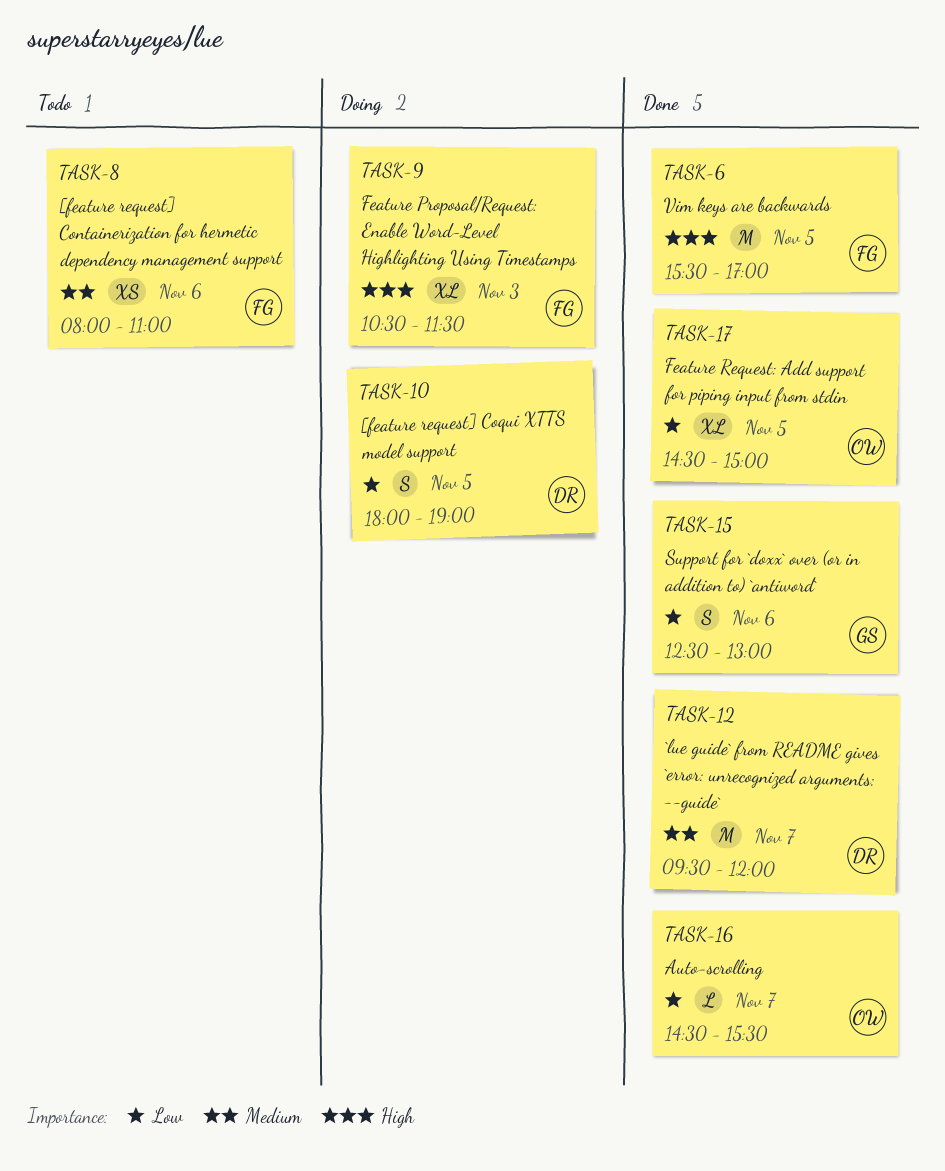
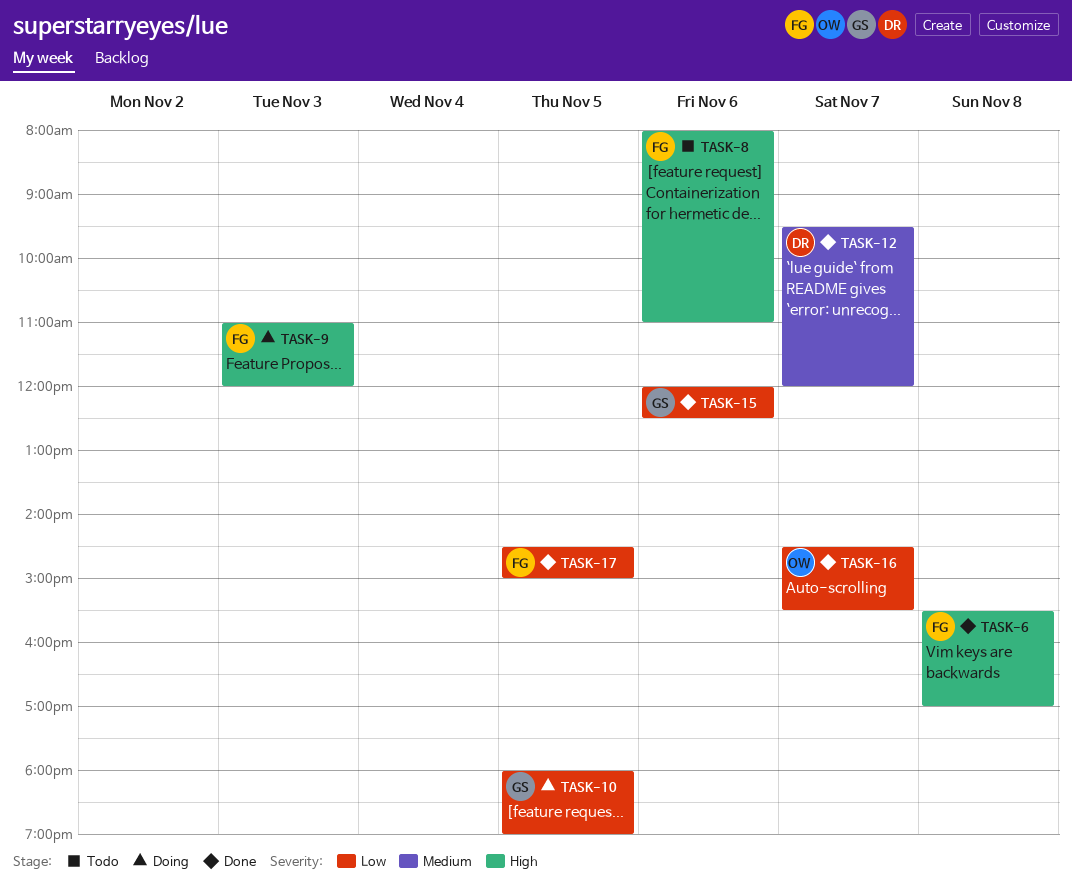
TASK-6, day: Nov 5 -> Nov 8
TASK-8, priority: Medium -> High
TASK-9, begins: 10:30 -> 11:00
TASK-9, ends: 11:30 -> 12:00
TASK-10, owner: DR -> GS
TASK-15, begins: 12:30 -> 12:00
TASK-15, ends: 13:00 -> 12:30
TASK-17, owner: OW -> FG

